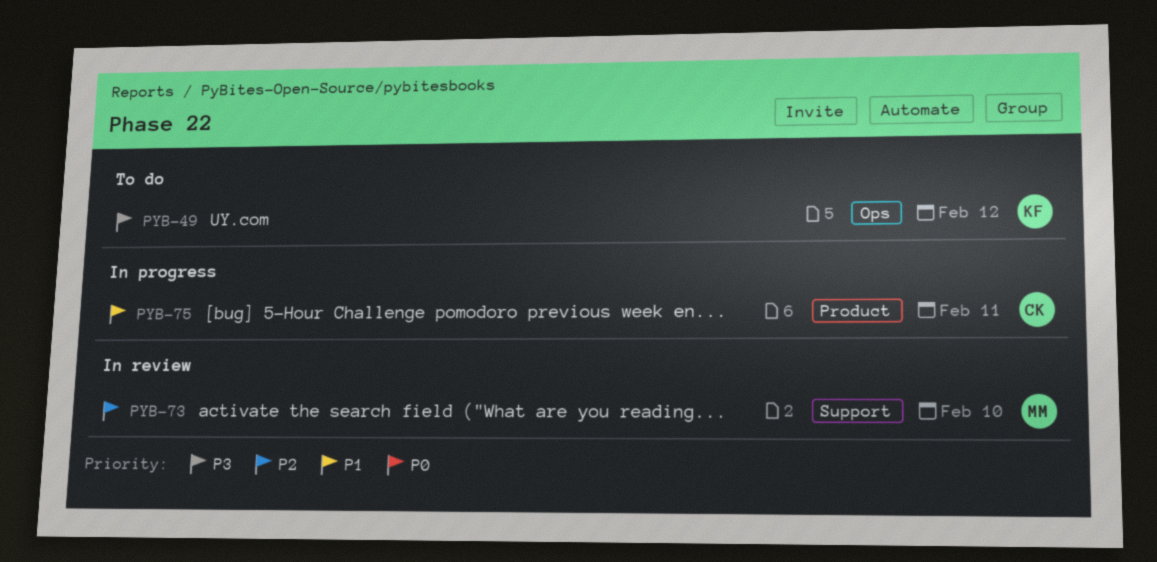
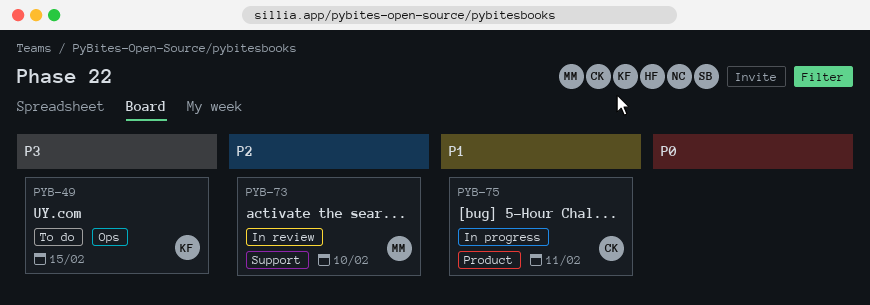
PYB-49, due: Feb 12 -> Feb 15

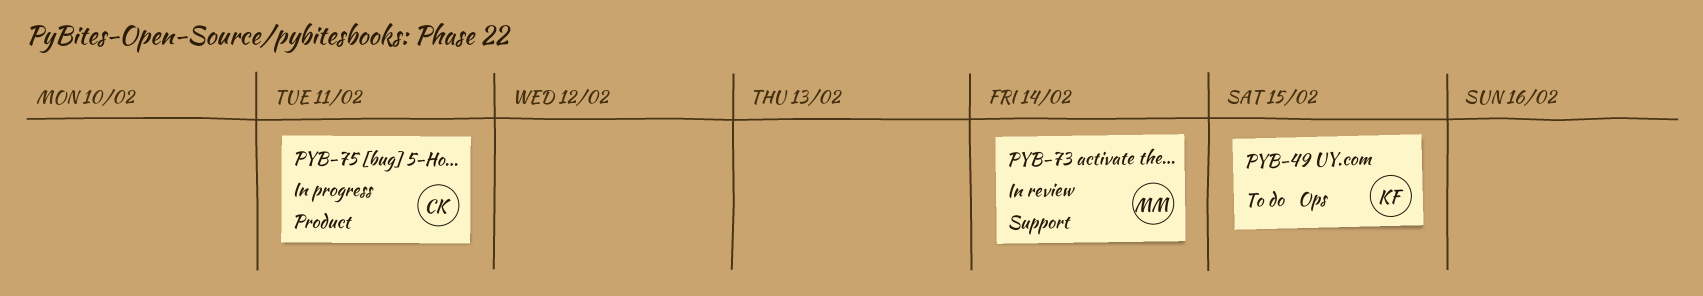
PYB-73, due: Feb 10 -> Feb 14

